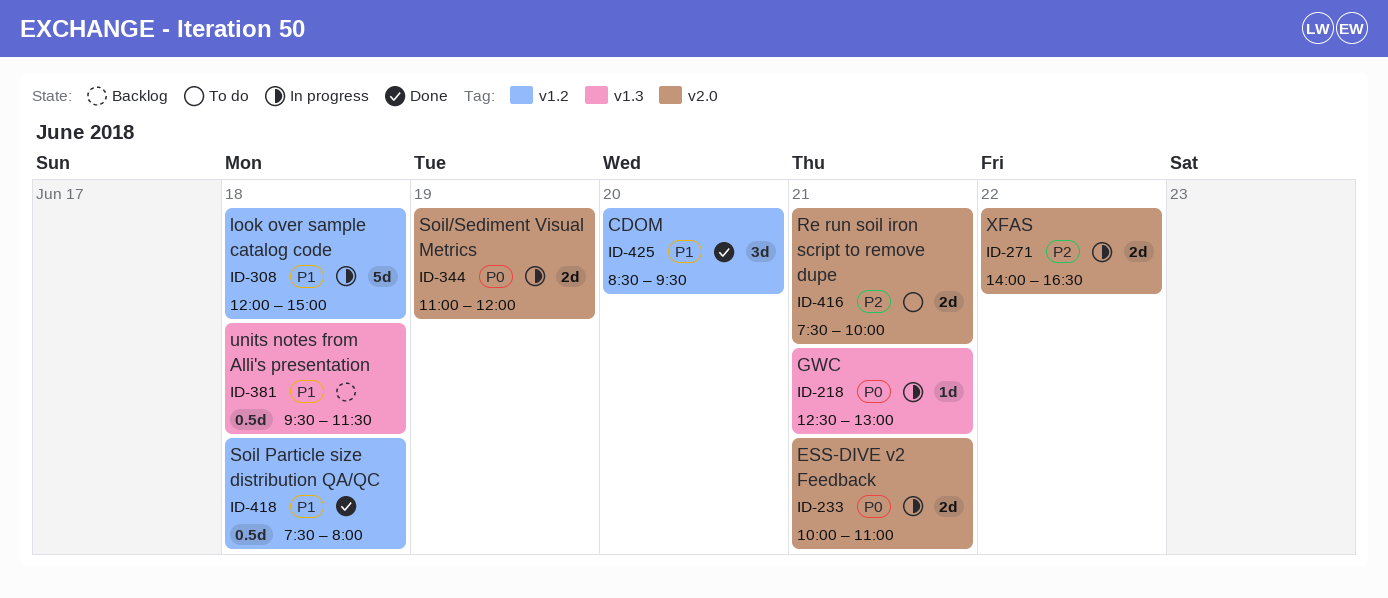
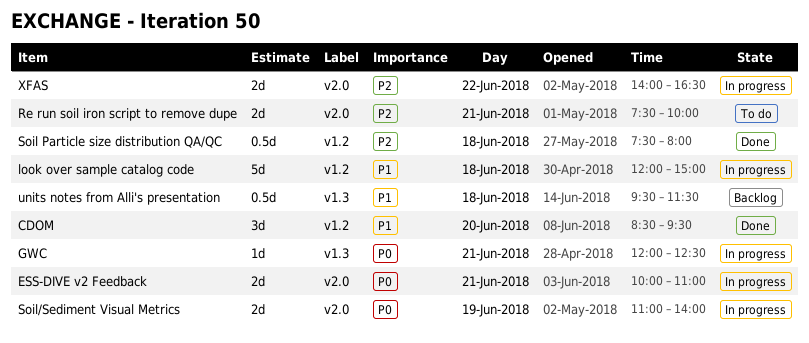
GWC, begins: 12:30 -> 12:00
GWC, ends: 13:00 -> 12:30
Soil Particle size distribution QA/QC, priority: P1 -> P2
Soil/Sediment Visual Metrics, ends: 12:00 -> 14:00

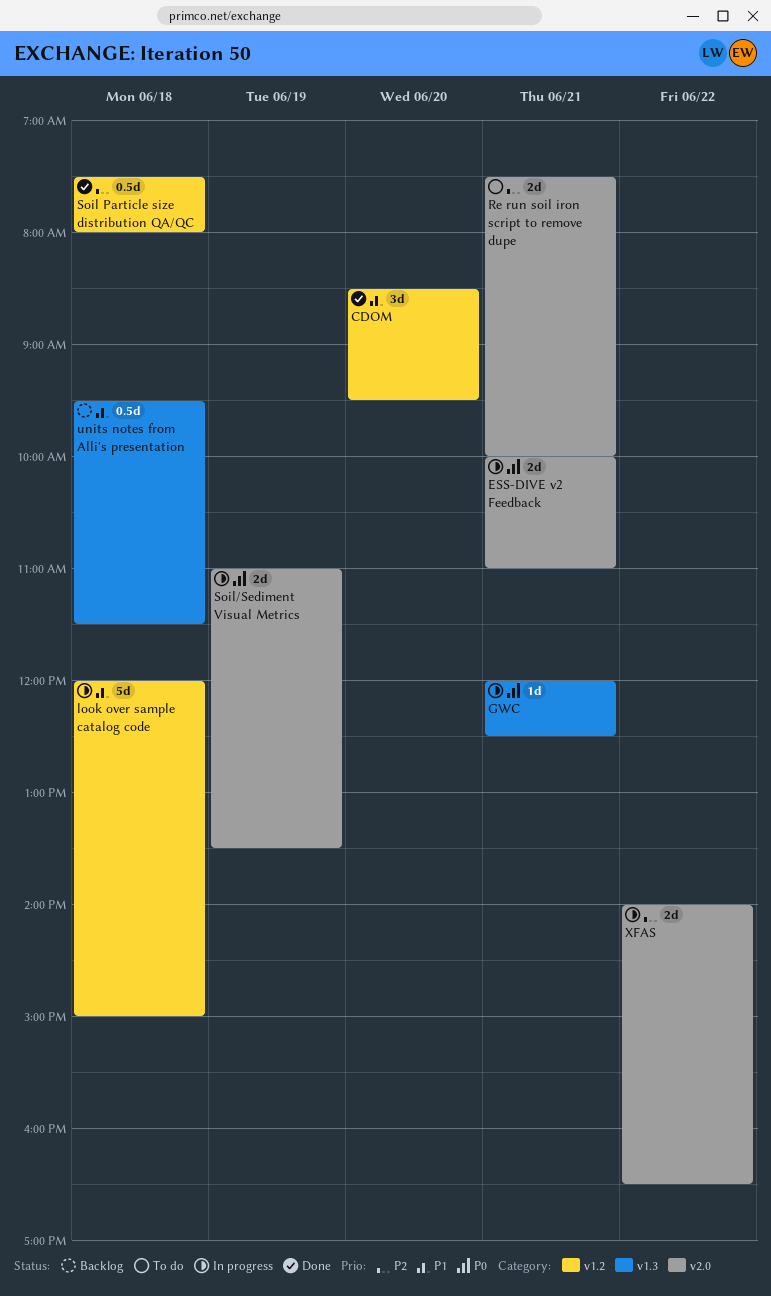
Soil/Sediment Visual Metrics, ends: 14:00 -> 13:30

